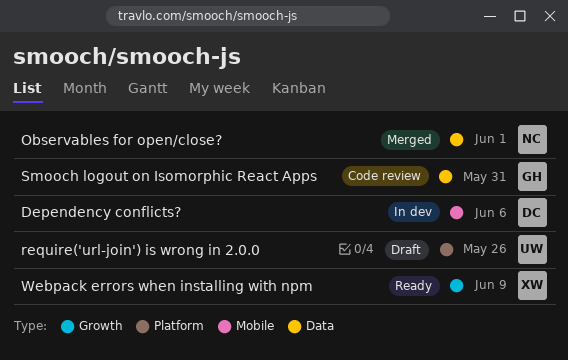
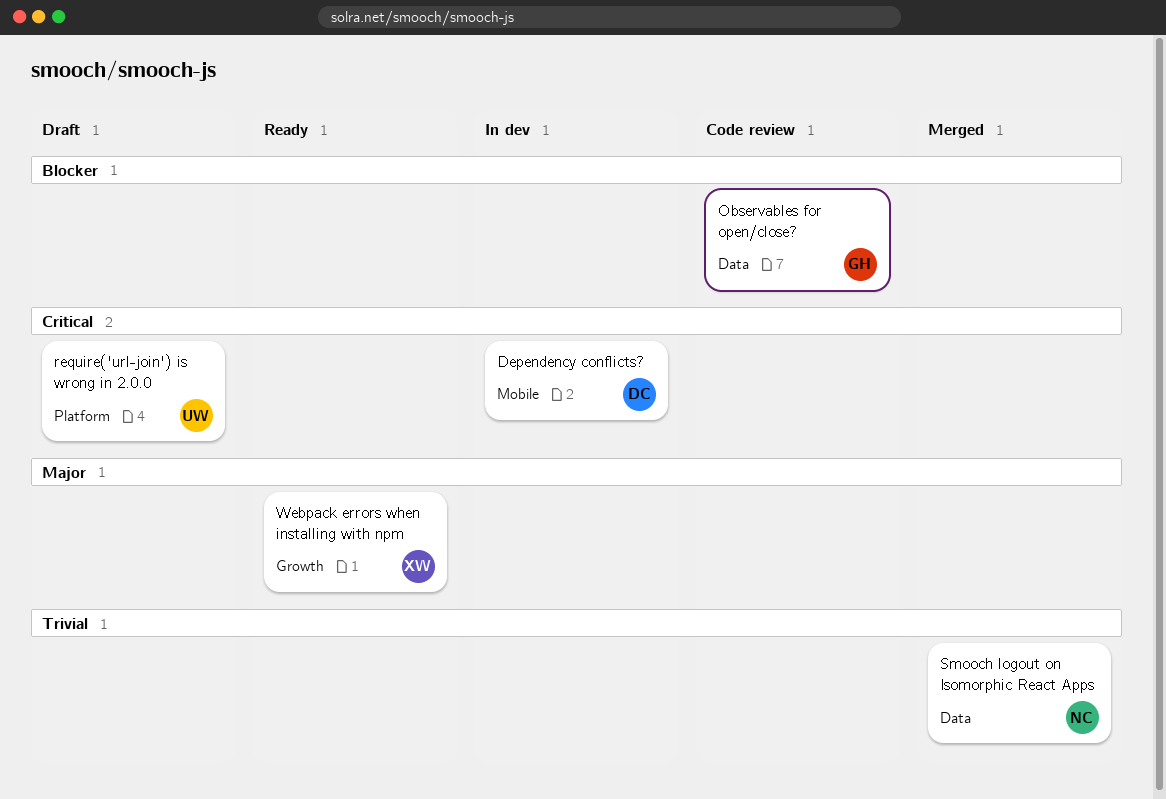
Observables for open/close?, status: Merged -> Code review
Observables for open/close?, owner: NC -> GH
Smooch logout on Isomorphic React Apps, status: Code review -> Merged
Smooch logout on Isomorphic React Apps, owner: GH -> NC

